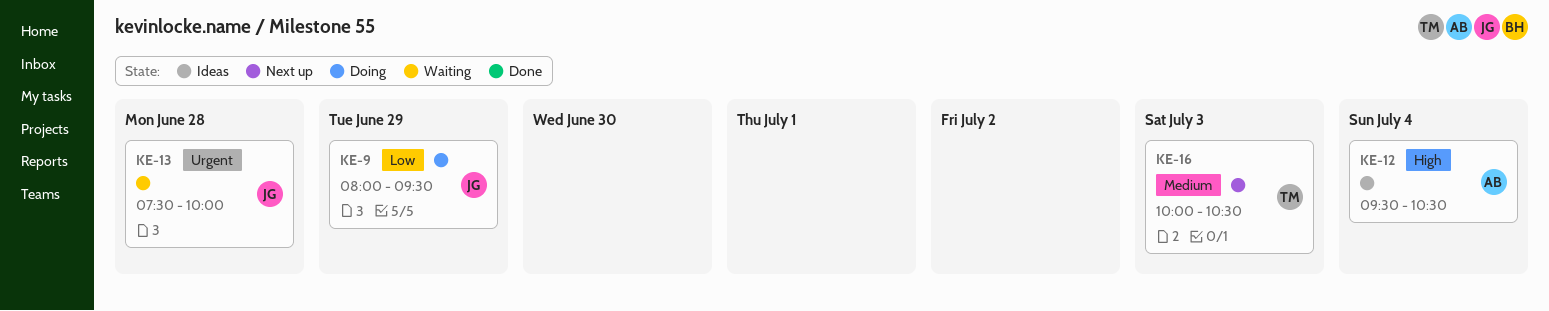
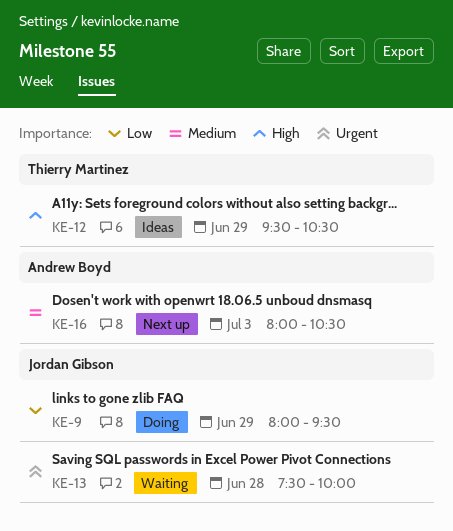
KE-12, owner: Andrew Boyd -> Thierry Martinez
KE-12, day: Jul 4 -> Jun 29
KE-16, owner: Thierry Martinez -> Andrew Boyd
KE-16, begins: 10:00 -> 08:00

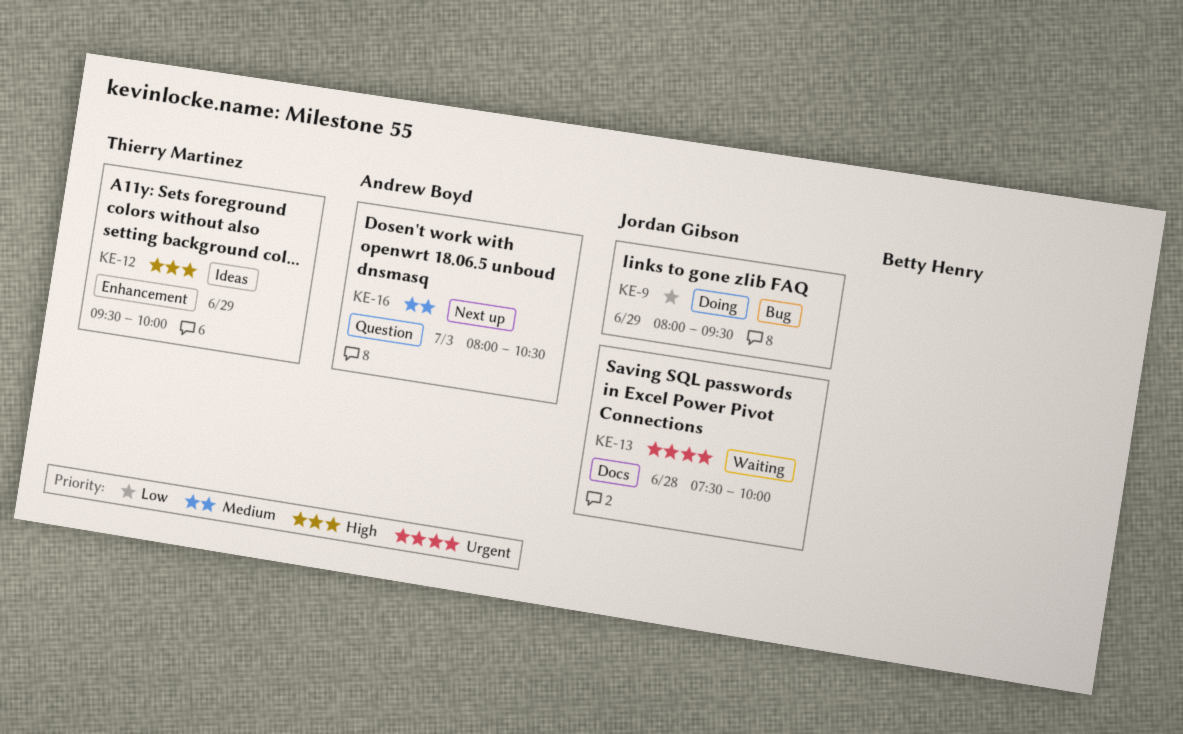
KE-12, ends: 10:30 -> 10:00

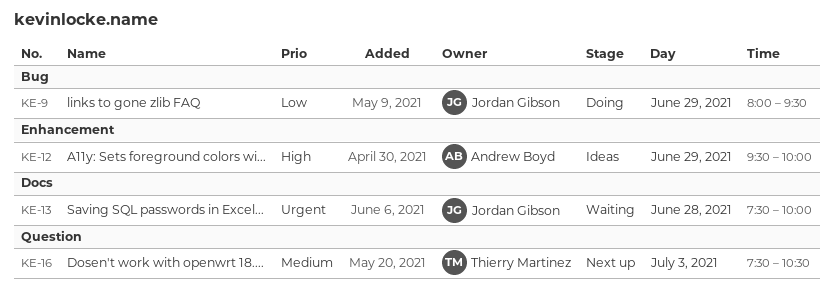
KE-12, owner: Thierry Martinez -> Andrew Boyd
KE-16, owner: Andrew Boyd -> Thierry Martinez
KE-16, begins: 08:00 -> 07:30

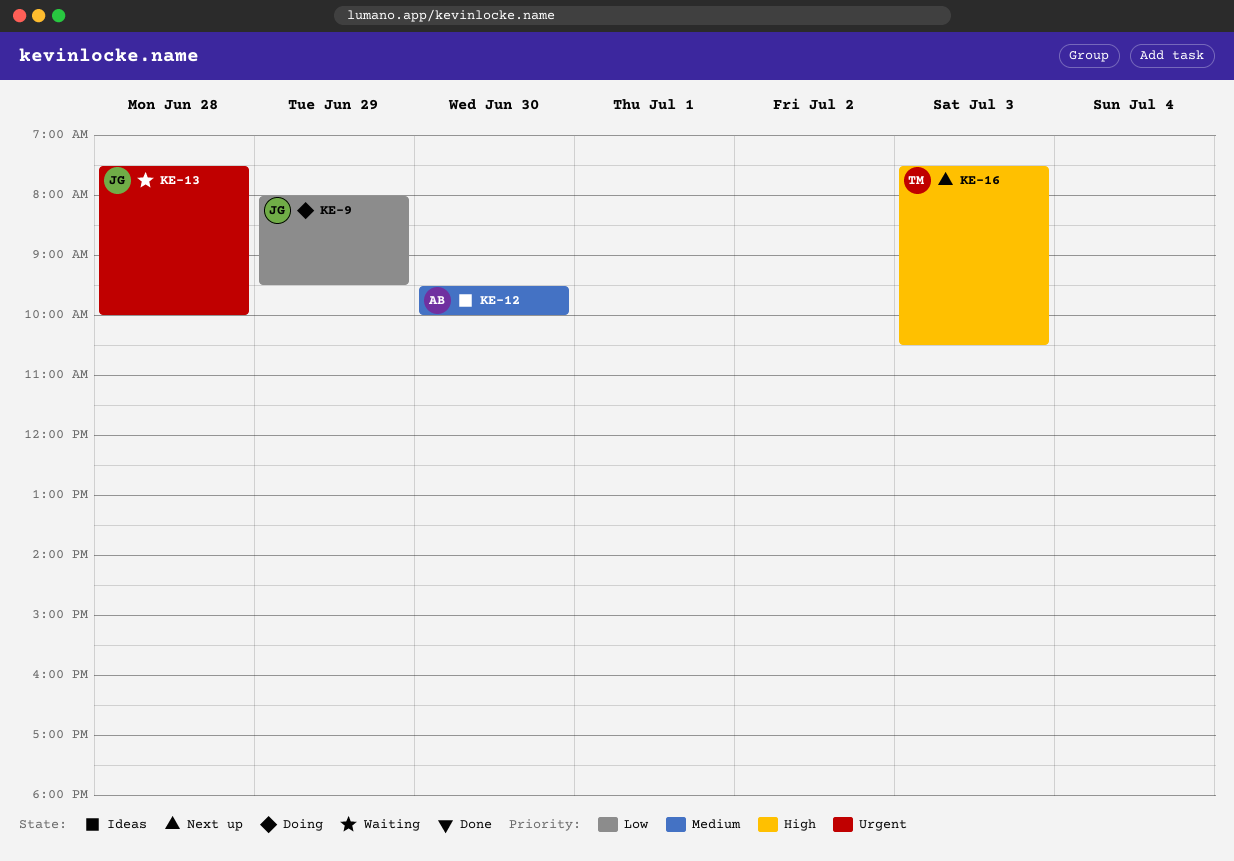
KE-12, priority: High -> Medium
KE-12, day: Jun 29 -> Jun 30
KE-16, priority: Medium -> High

